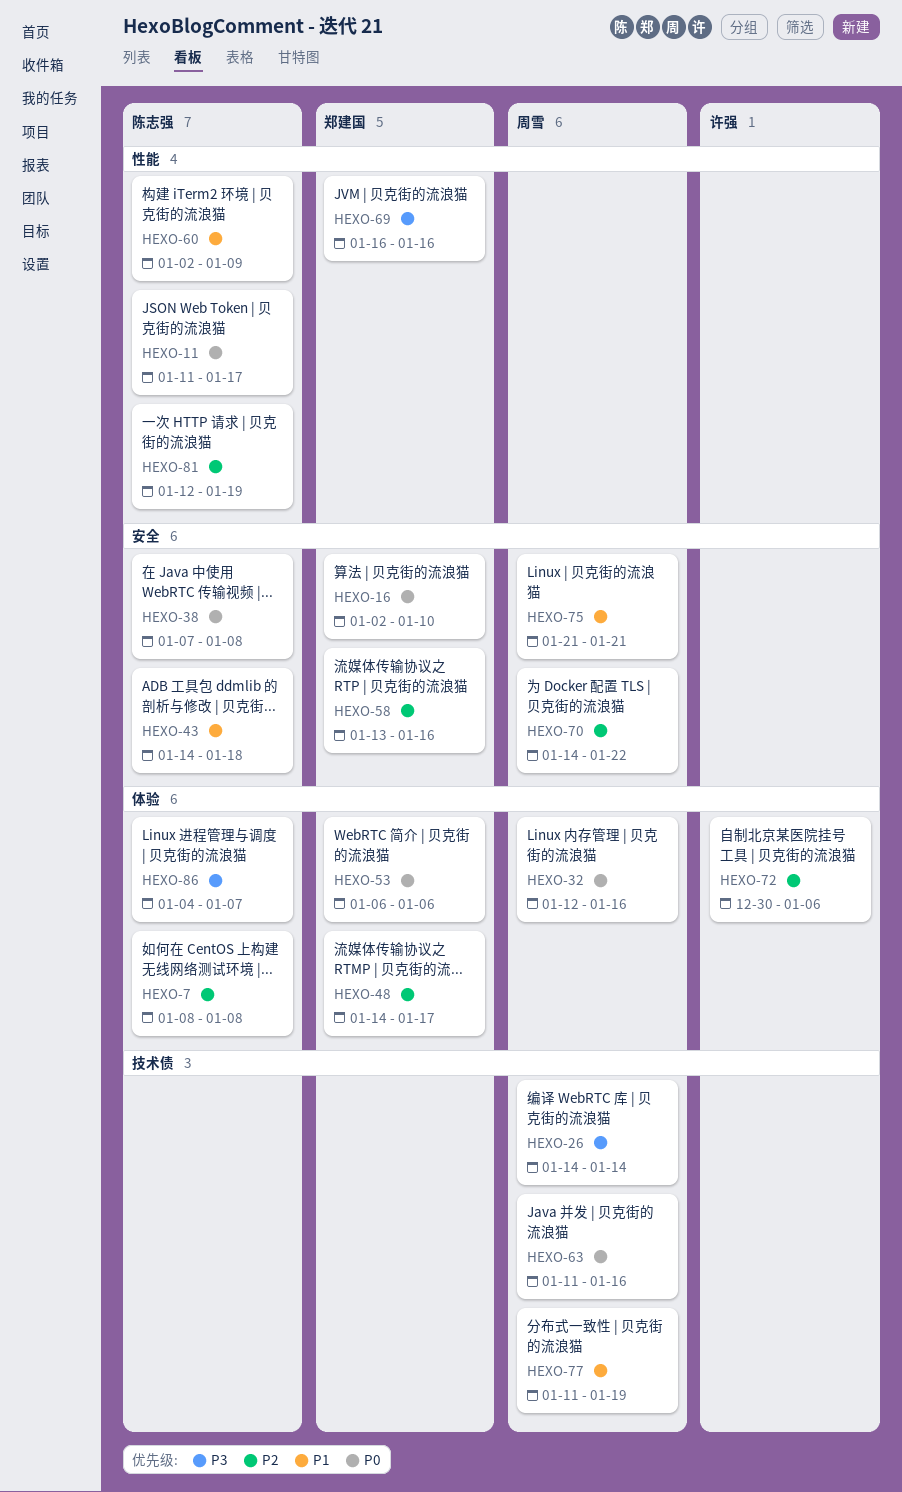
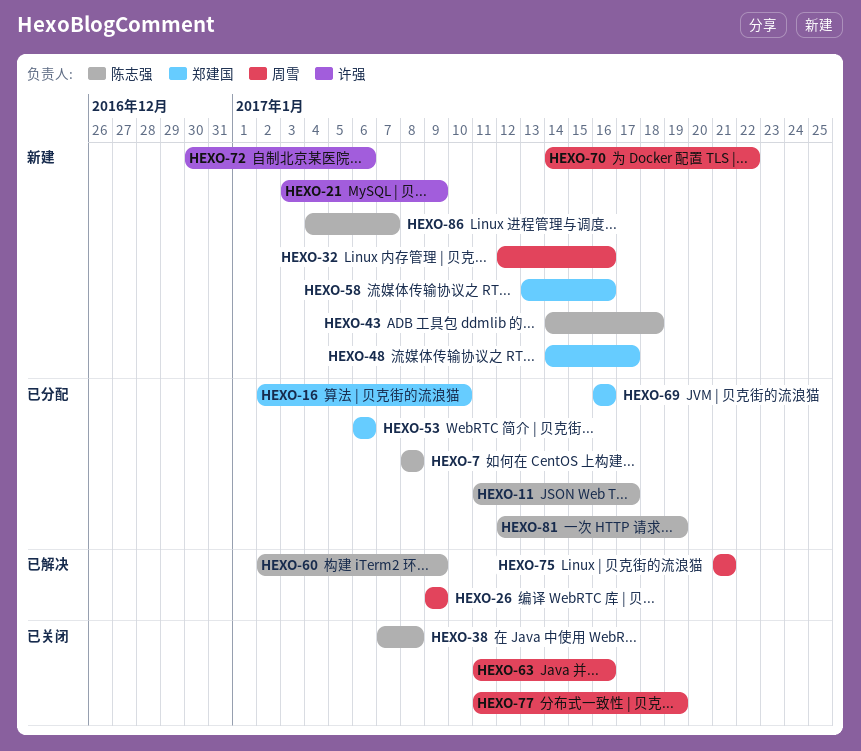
HEXO-21: none -> present
HEXO-26, start: Jan 14 -> Jan 9
HEXO-26, due: Jan 14 -> Jan 9

